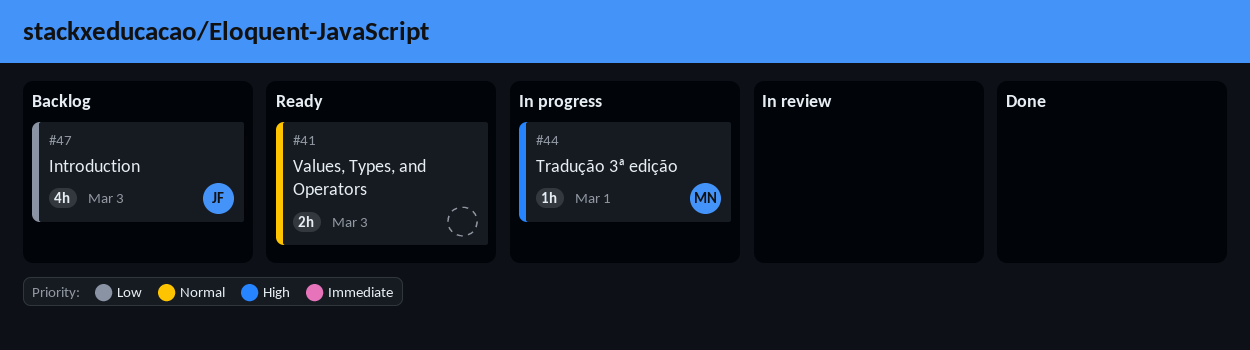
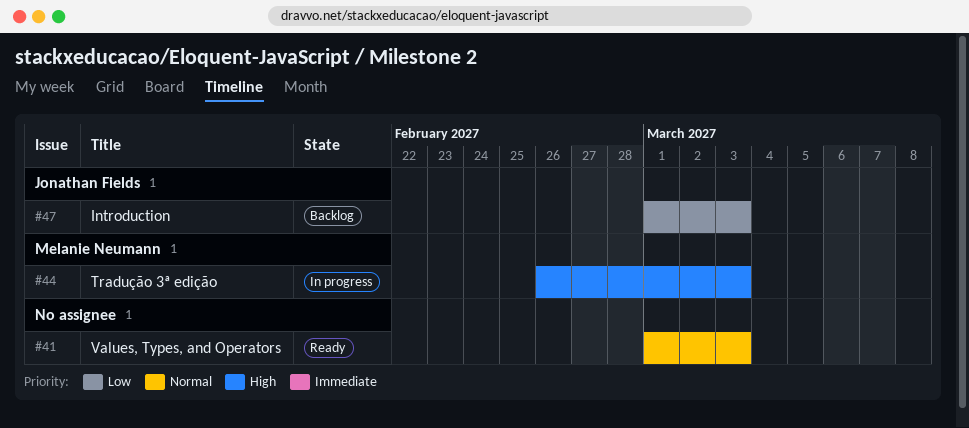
#44, due: Mar 1 -> Mar 3

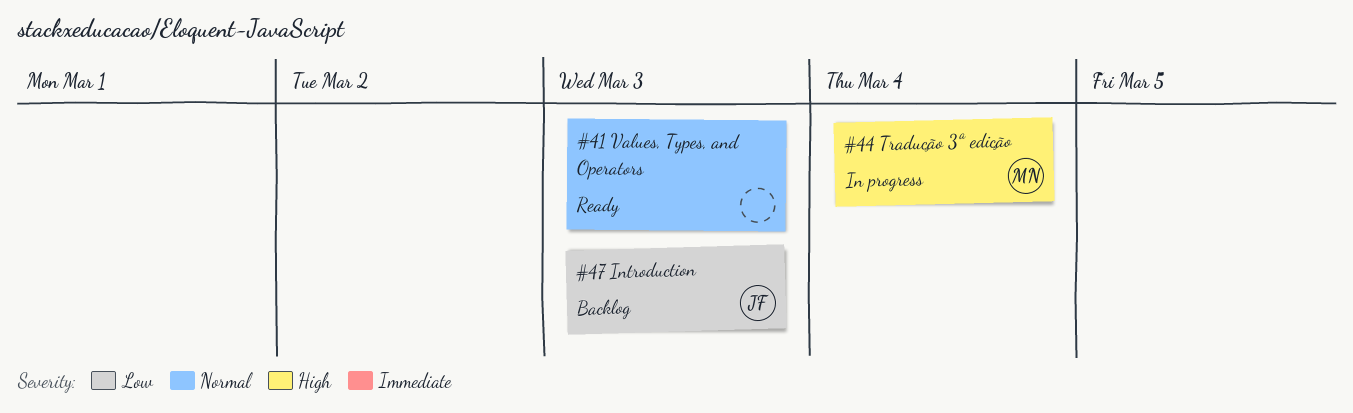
#44, due: Mar 3 -> Mar 4

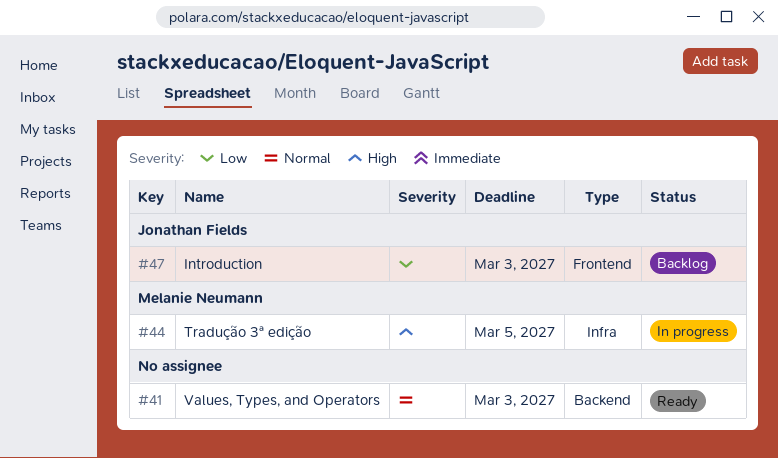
#44, due: Mar 4 -> Mar 5

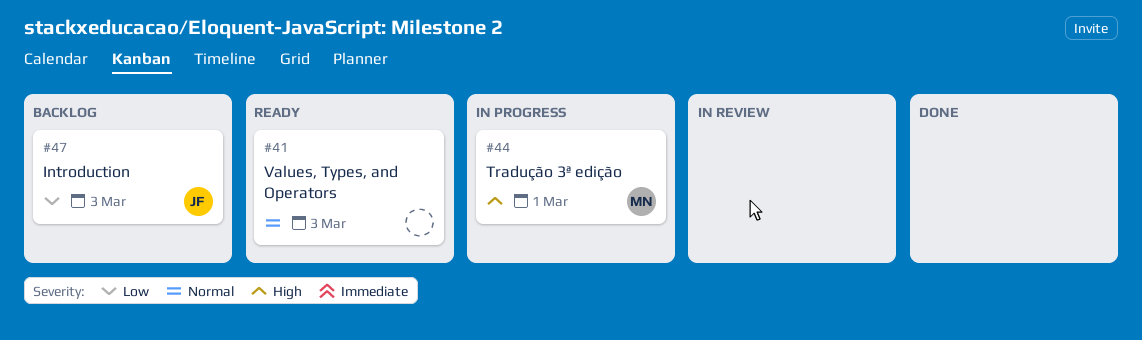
#44, due: Mar 5 -> Mar 1

